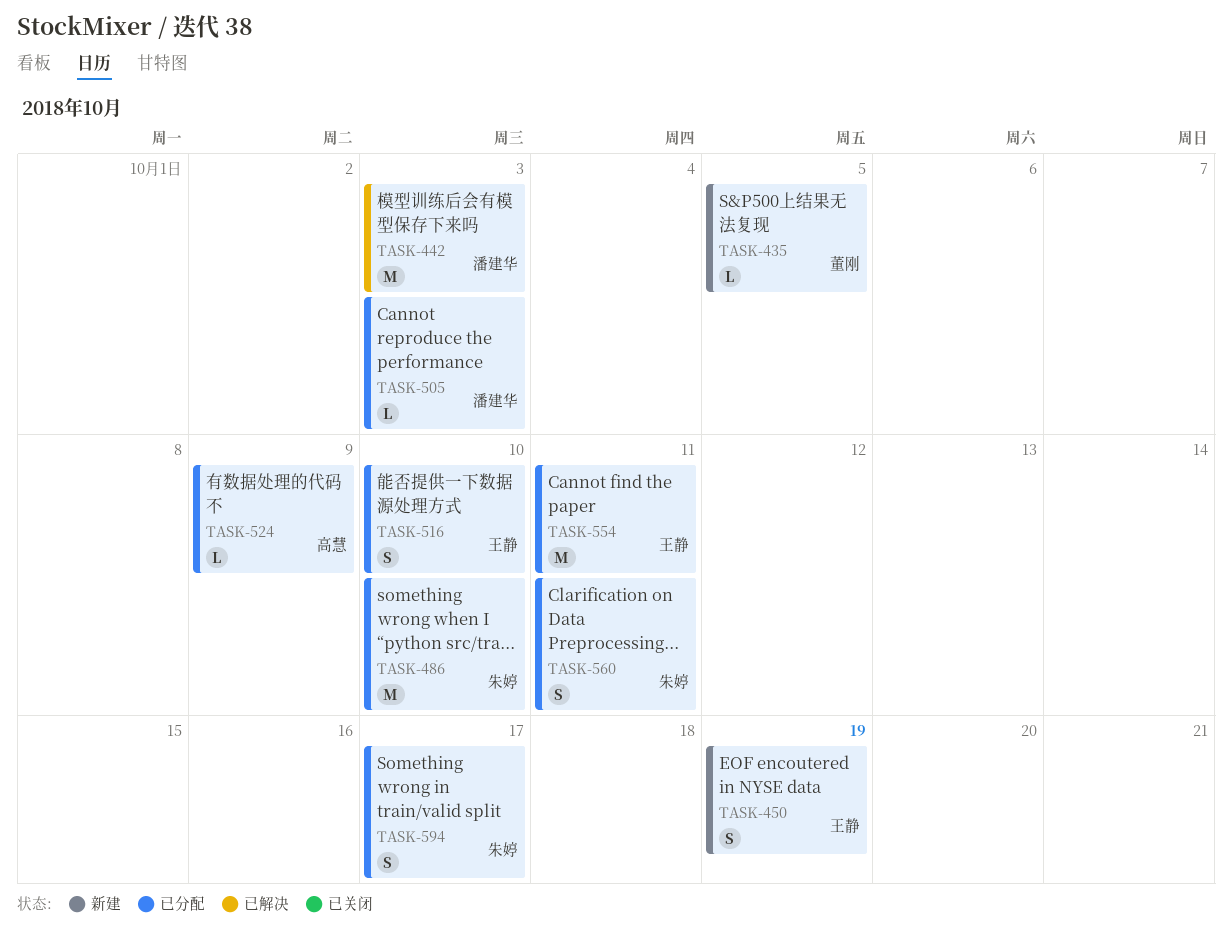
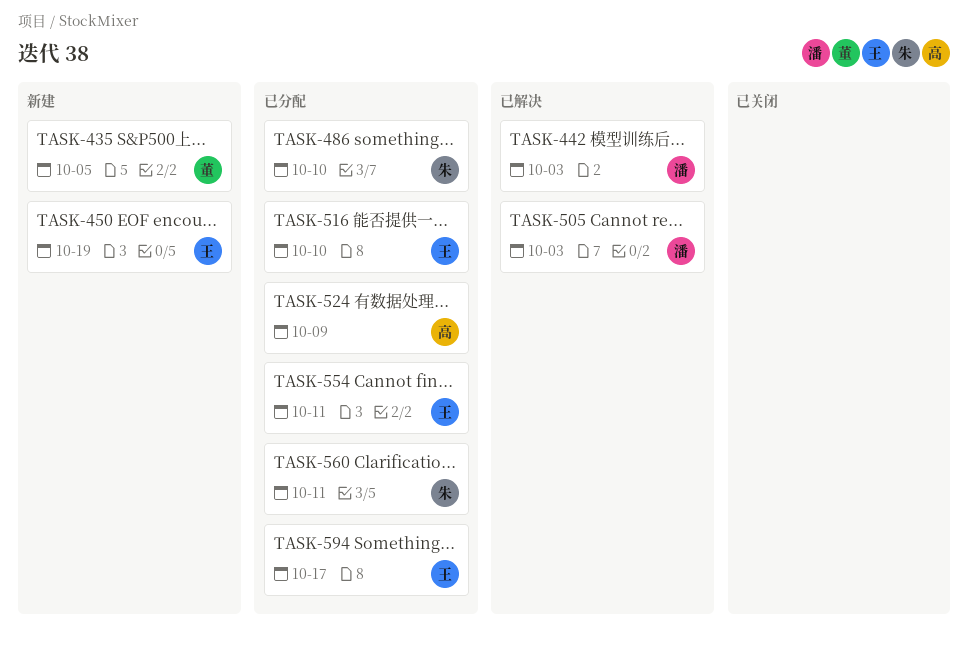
TASK-505, status: 已分配 -> 已解决
TASK-594, owner: 朱婷 -> 王静

